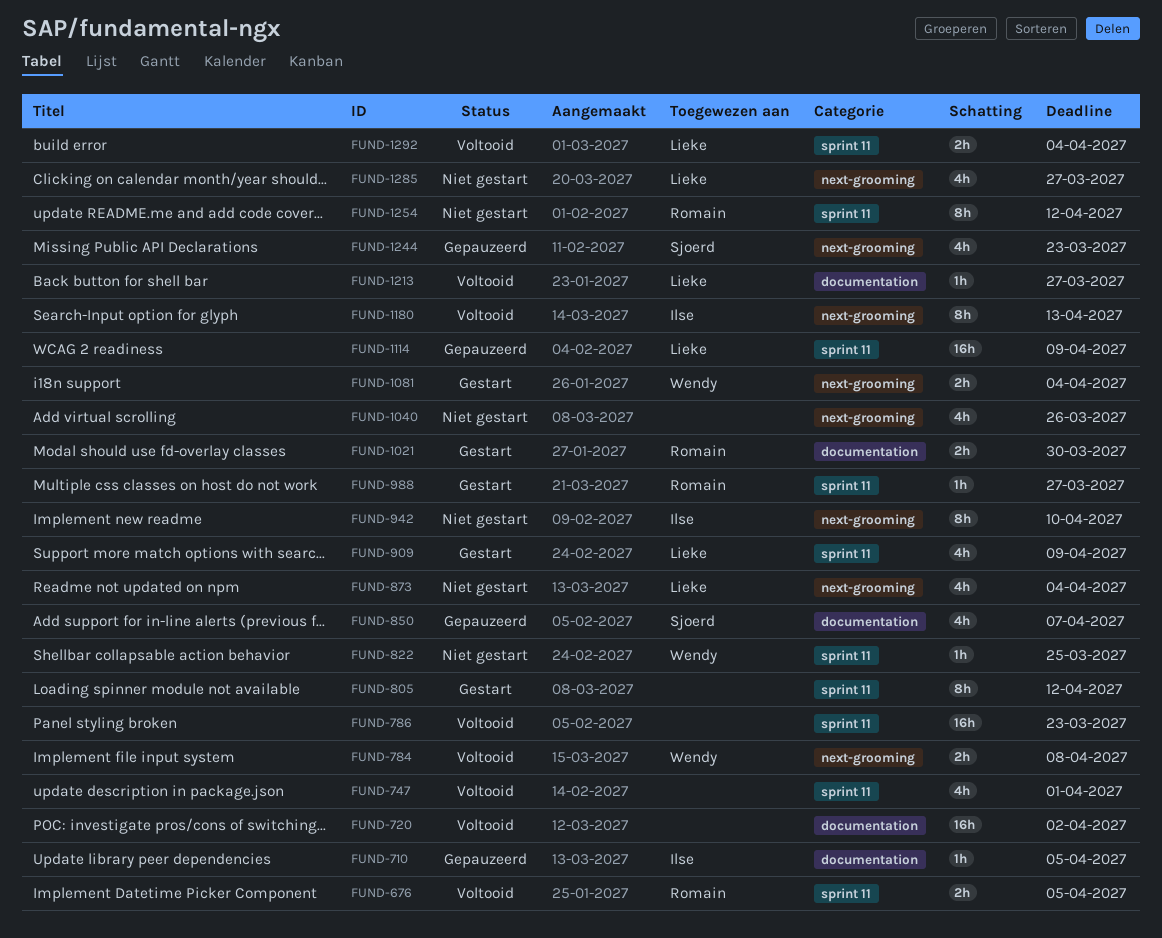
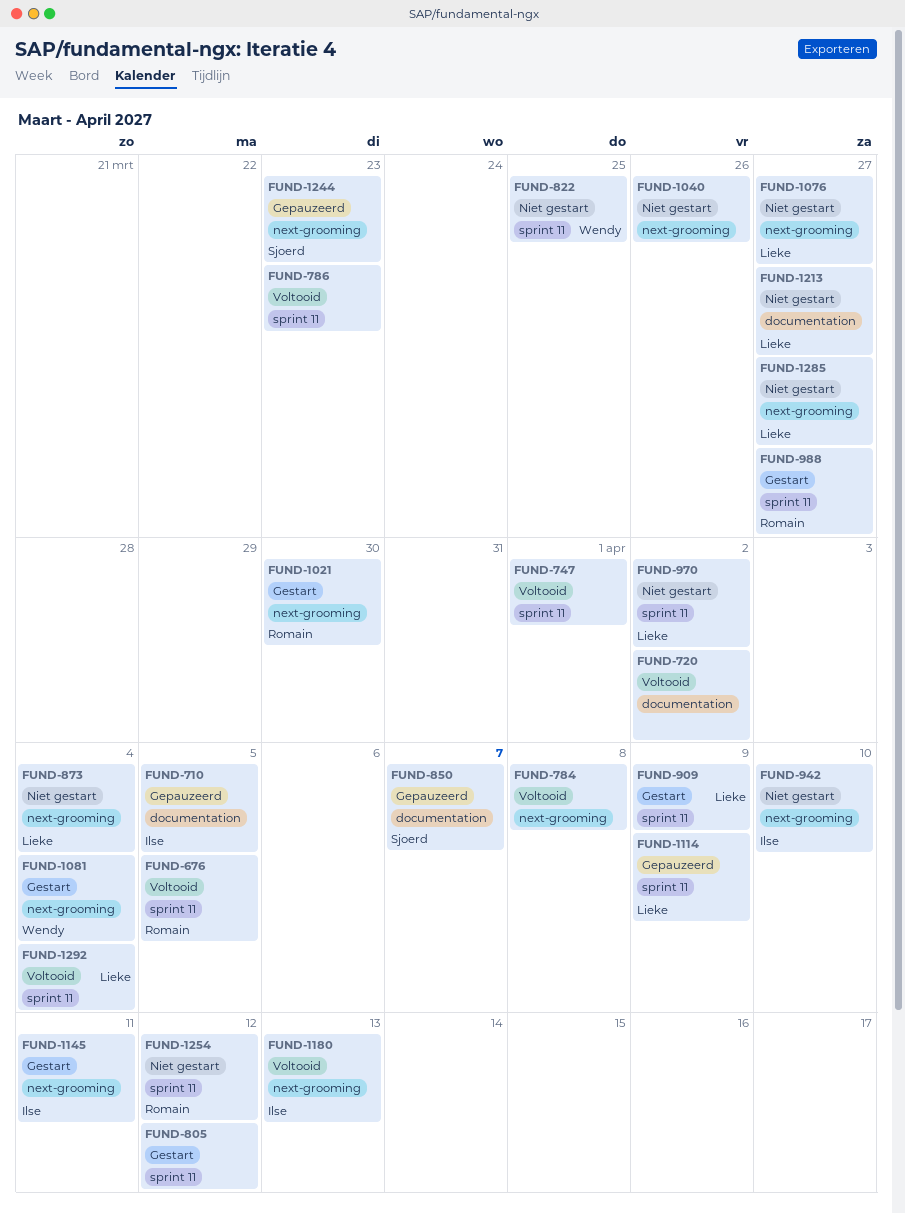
FUND-784, owner: Wendy -> none
FUND-970: none -> present
FUND-1021, label: documentation -> next-grooming
FUND-1076: none -> present
FUND-1145: none -> present
FUND-1213, status: Voltooid -> Niet gestart

